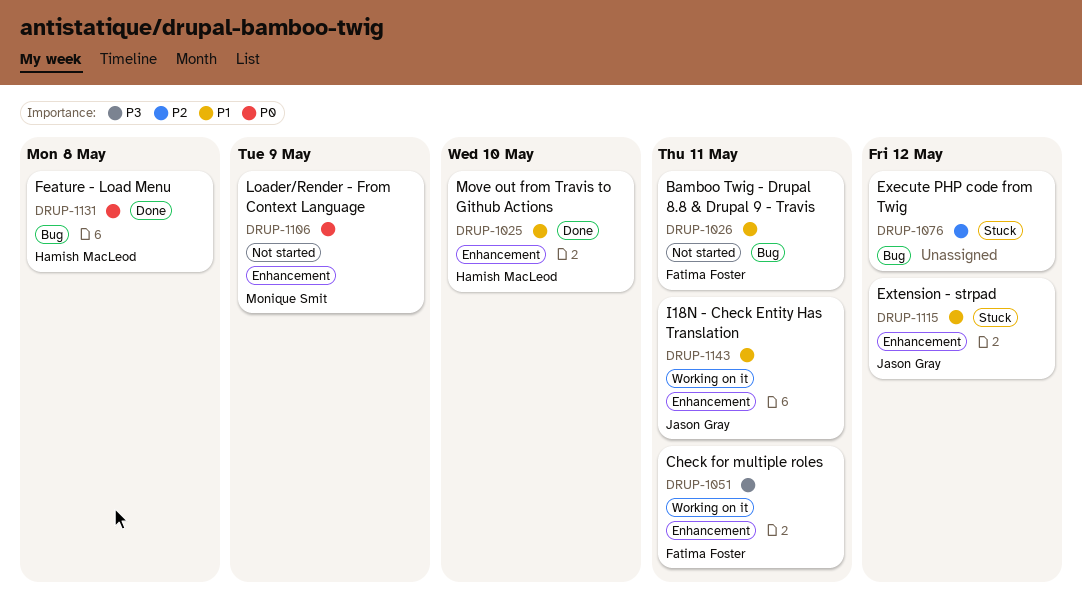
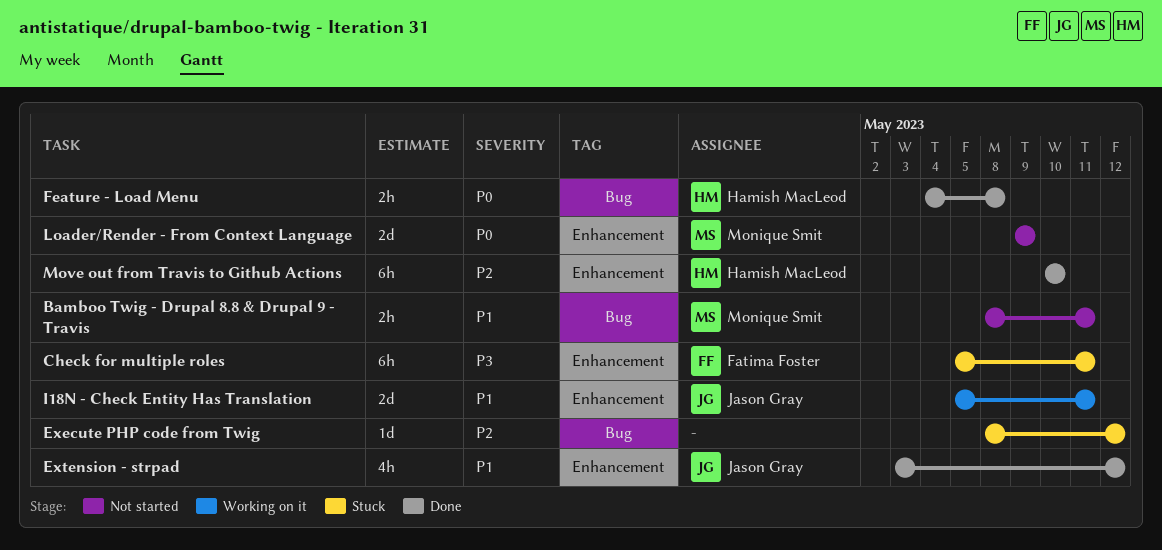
Bamboo Twig - Drupal 8.8 & Drupal 9 - Travis, owner: Fatima Foster -> Monique Smit
Check for multiple roles, status: Working on it -> Stuck
Extension - strpad, status: Stuck -> Done
Move out from Travis to Github Actions, priority: P1 -> P2

